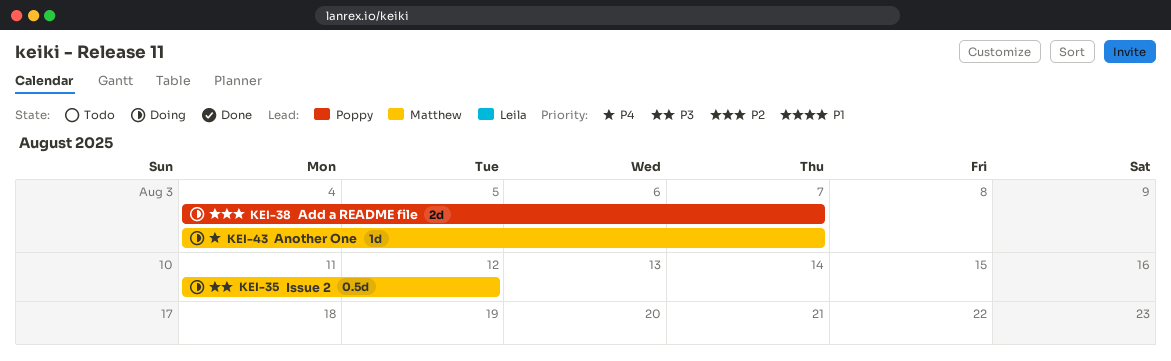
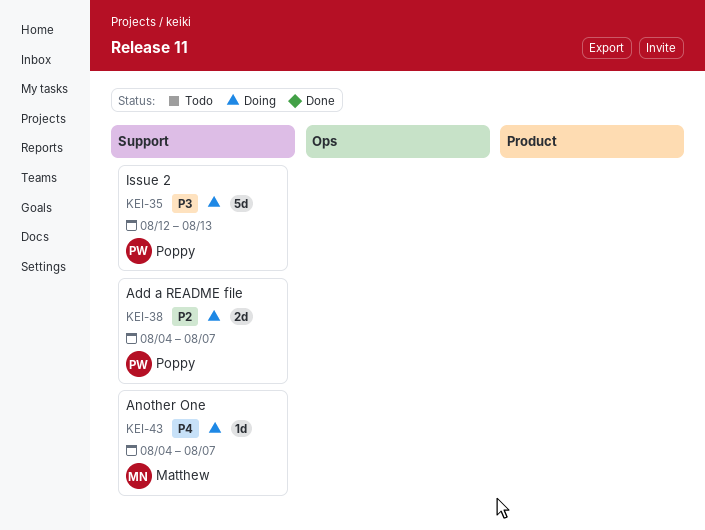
KEI-35, owner: Matthew -> Poppy
KEI-35, estimate: 0.5d -> 5d
KEI-35, start: Aug 11 -> Aug 12
KEI-35, due: Aug 12 -> Aug 13

